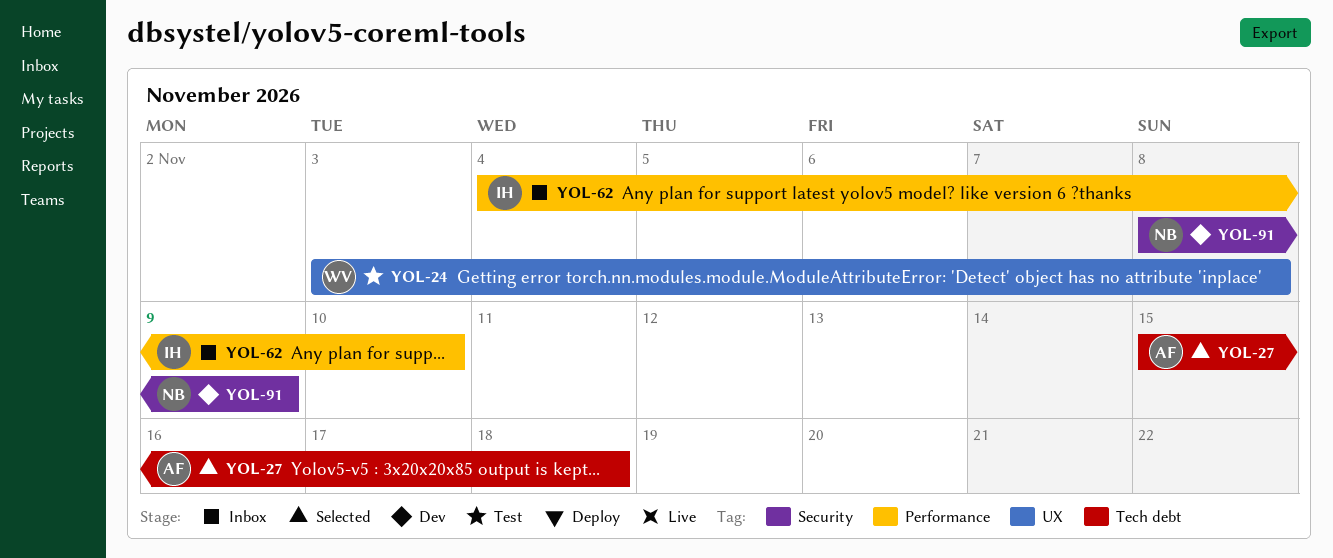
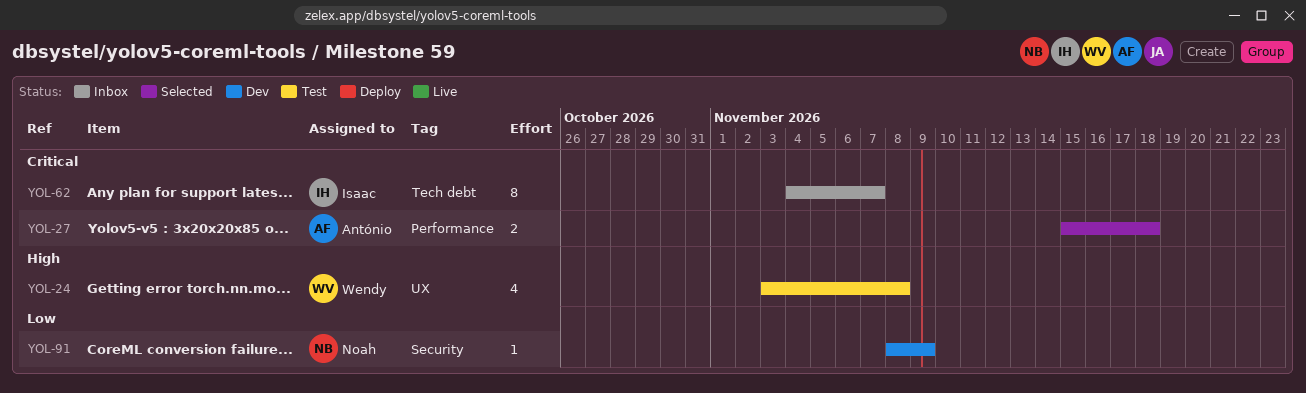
YOL-27, label: Tech debt -> Performance
YOL-62, label: Performance -> Tech debt
YOL-62, due: Nov 10 -> Nov 7

